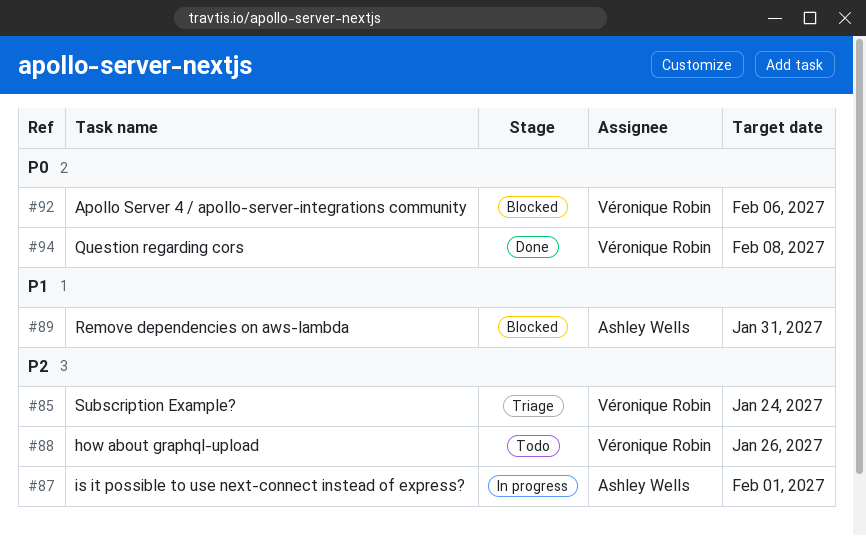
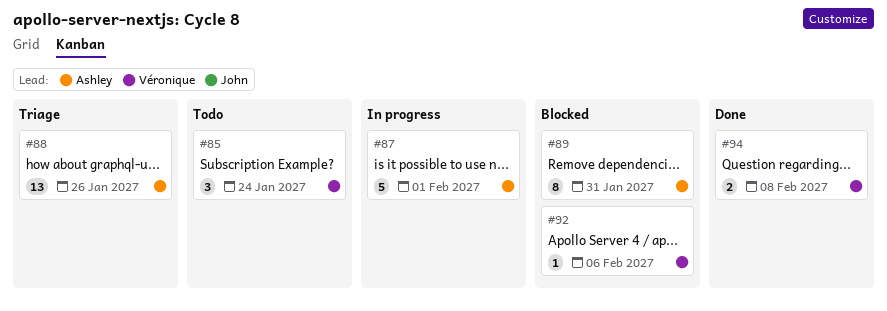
#85, status: Triage -> Todo
#88, status: Todo -> Triage
#88, owner: Véronique Robin -> Ashley Wells

